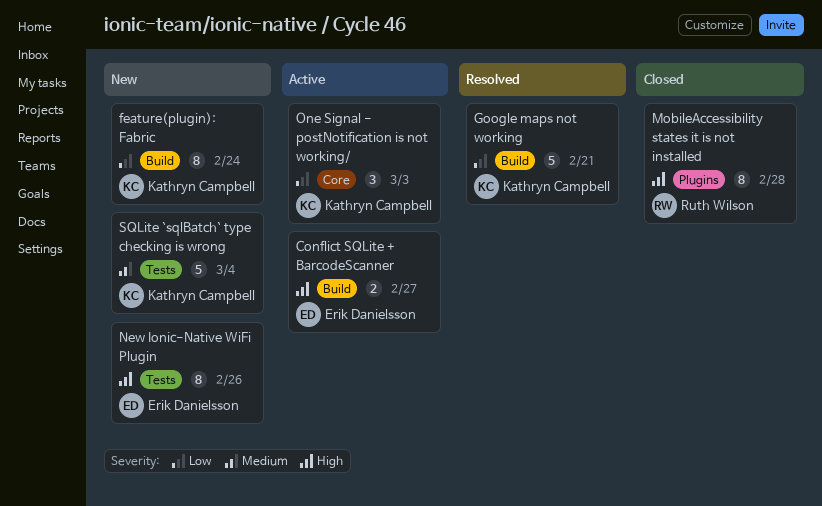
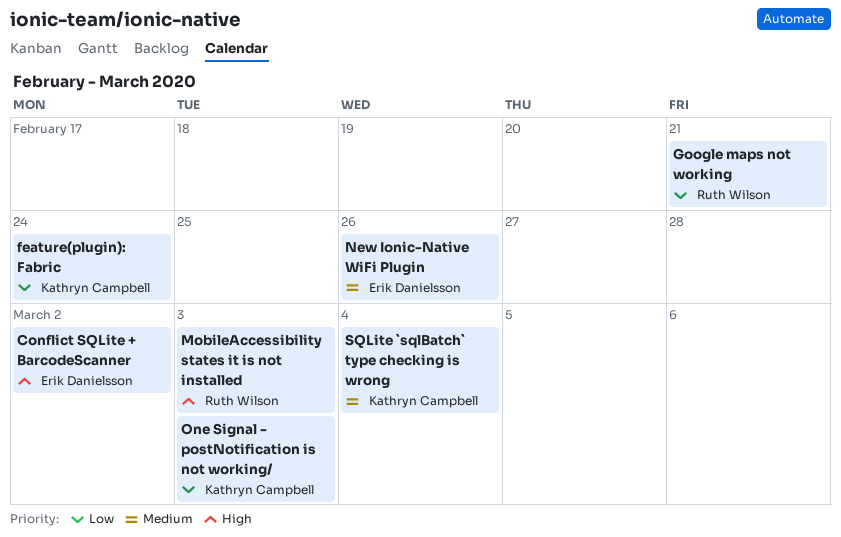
Conflict SQLite + BarcodeScanner, due: Feb 27 -> Mar 2
Google maps not working, owner: Kathryn Campbell -> Ruth Wilson
MobileAccessibility states it is not installed, due: Feb 28 -> Mar 3
New Ionic-Native WiFi Plugin, priority: High -> Medium

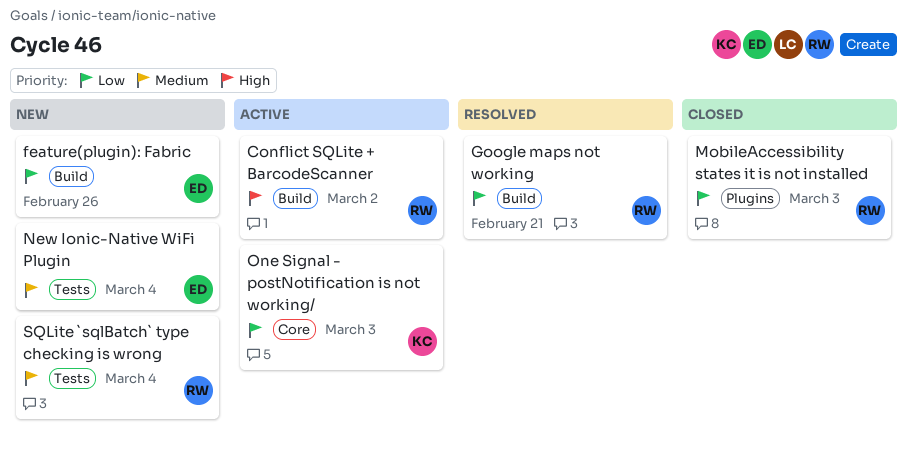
Conflict SQLite + BarcodeScanner, owner: Erik Danielsson -> Ruth Wilson
feature(plugin): Fabric, owner: Kathryn Campbell -> Erik Danielsson
feature(plugin): Fabric, due: Feb 24 -> Feb 26
MobileAccessibility states it is not installed, priority: High -> Low
New Ionic-Native WiFi Plugin, due: Feb 26 -> Mar 4
SQLite `sqlBatch` type checking is wrong, owner: Kathryn Campbell -> Ruth Wilson

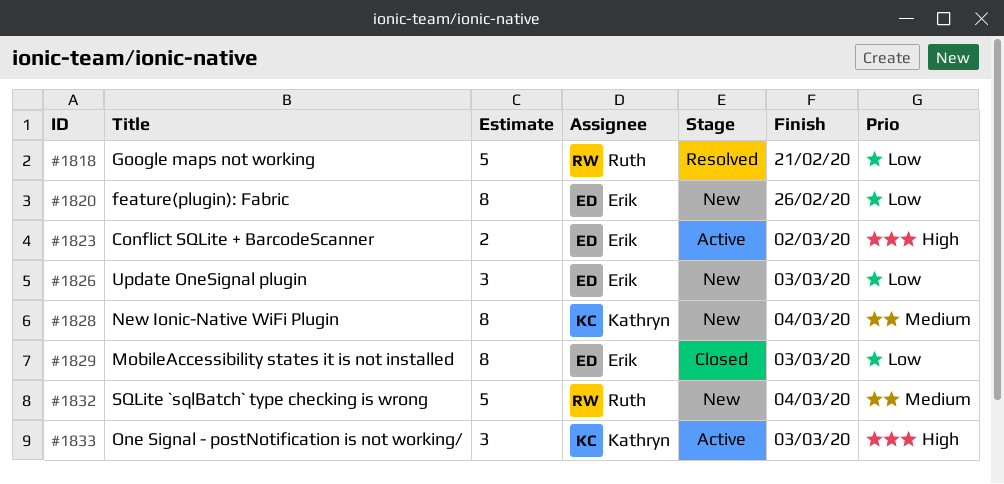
Conflict SQLite + BarcodeScanner, owner: Ruth -> Erik
MobileAccessibility states it is not installed, owner: Ruth -> Erik
New Ionic-Native WiFi Plugin, owner: Erik -> Kathryn
One Signal - postNotification is not working/, priority: Low -> High
Update OneSignal plugin: none -> present

